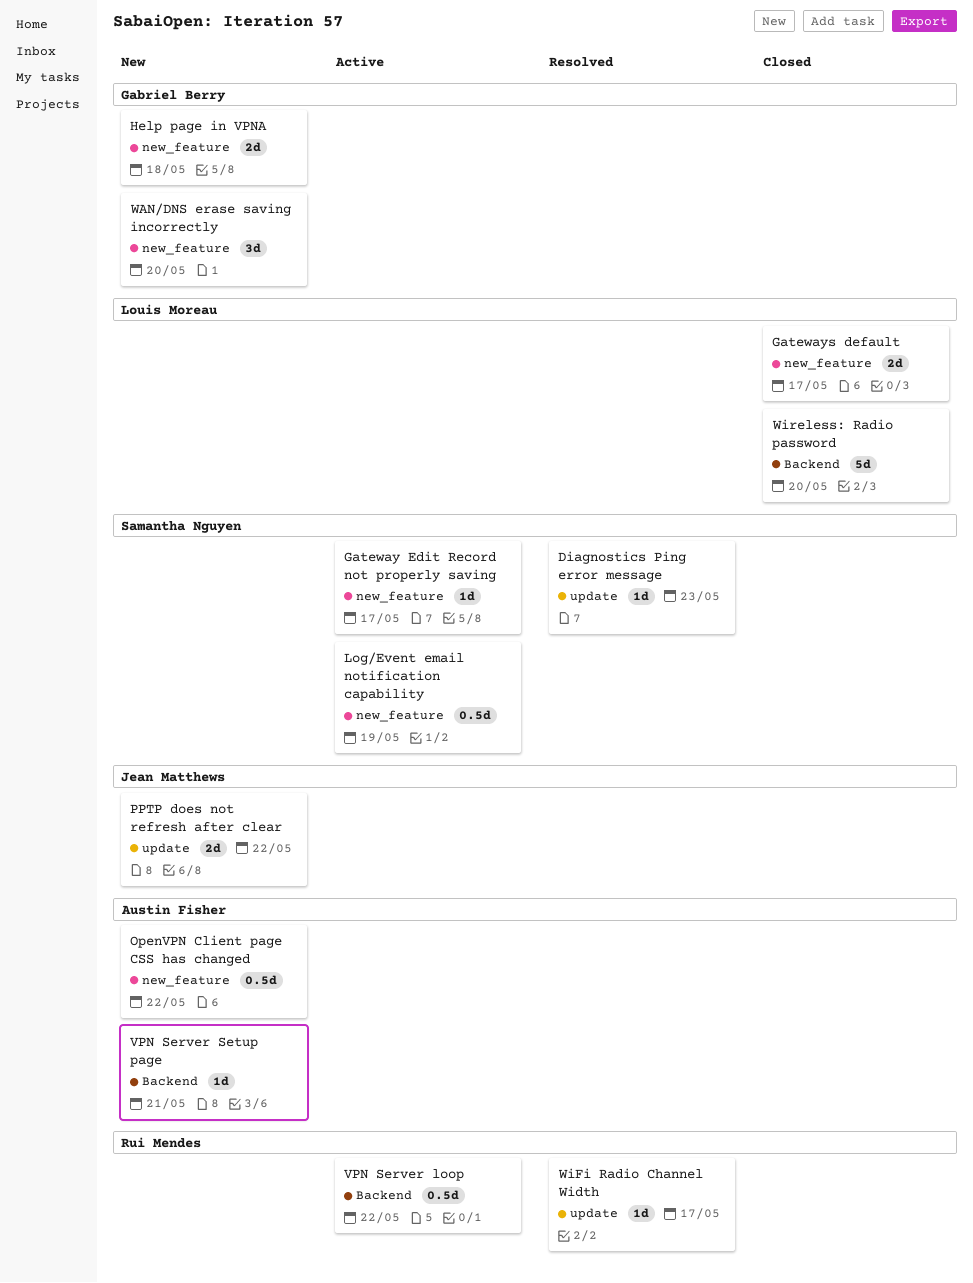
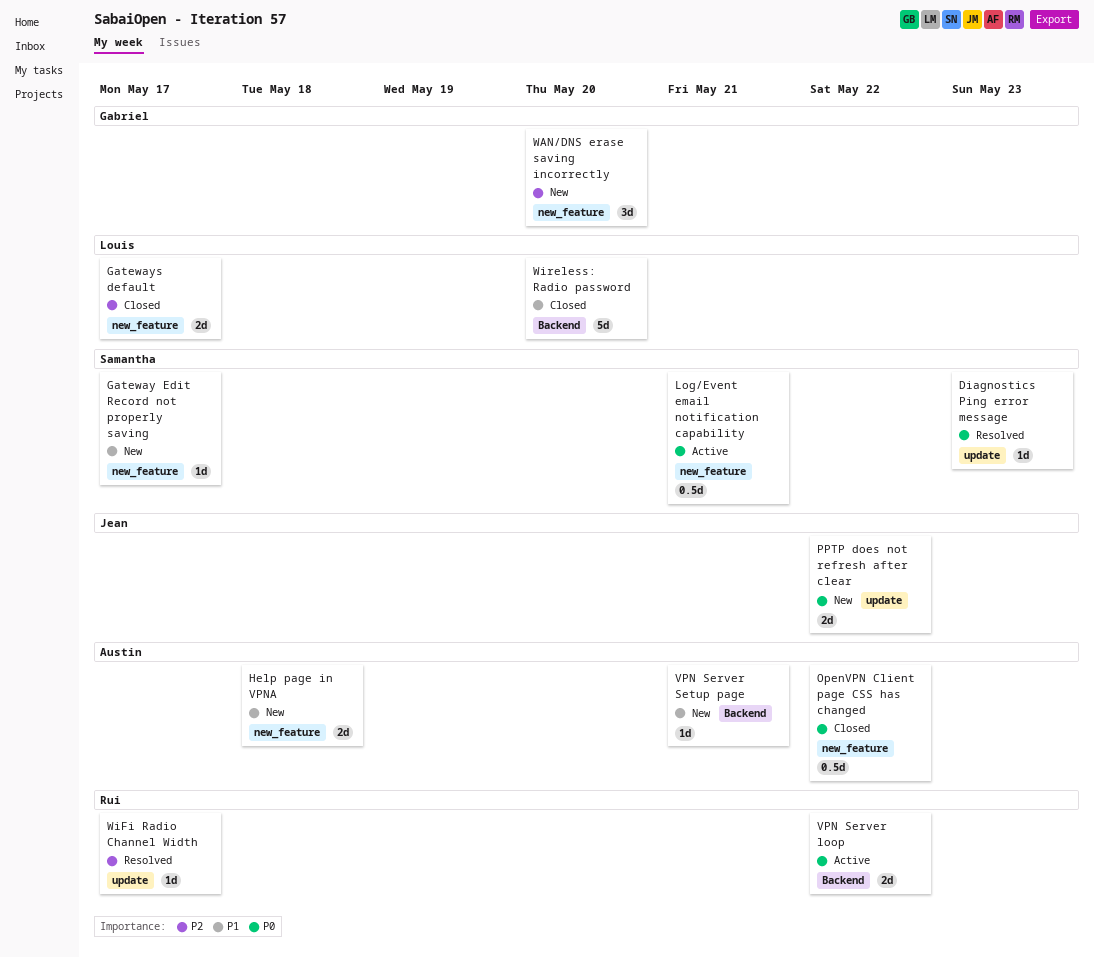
Gateway Edit Record not properly saving, status: Active -> New
Help page in VPNA, owner: Gabriel Berry -> Austin Fisher
Log/Event email notification capability, due: May 19 -> May 21
OpenVPN Client page CSS has changed, status: New -> Closed
VPN Server loop, estimate: 0.5d -> 2d

